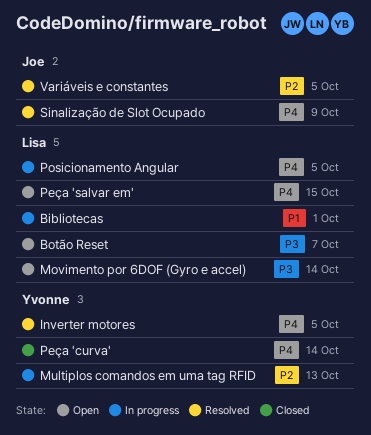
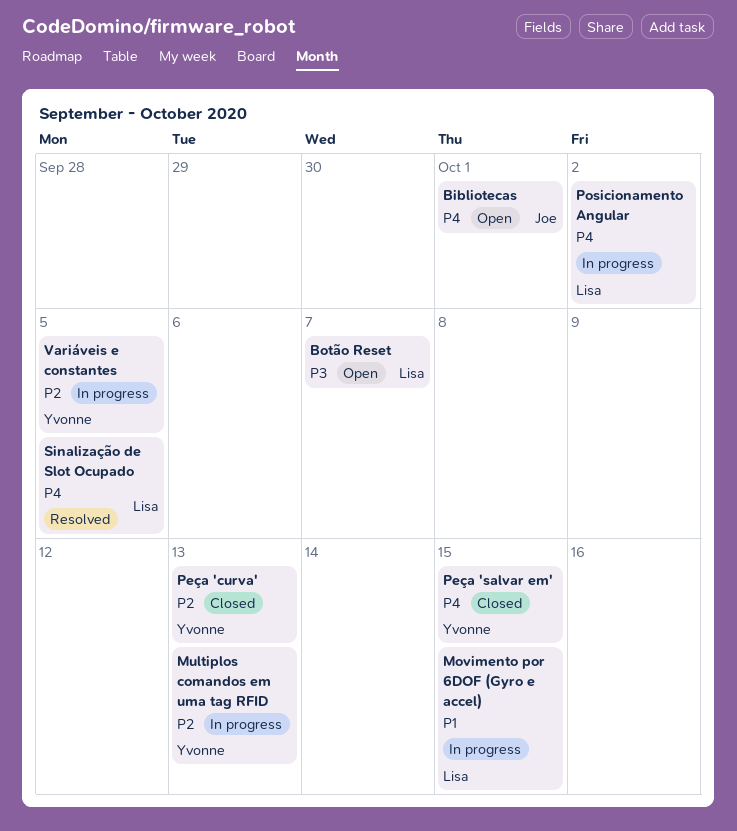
Bibliotecas, status: In progress -> Open
Bibliotecas, owner: Lisa -> Joe
Bibliotecas, priority: P1 -> P4
Inverter motores: present -> none
Movimento por 6DOF (Gyro e accel), status: Open -> In progress
Movimento por 6DOF (Gyro e accel), priority: P3 -> P1
Movimento por 6DOF (Gyro e accel), due: Oct 14 -> Oct 15
Peça 'curva', priority: P4 -> P2
Peça 'curva', due: Oct 14 -> Oct 13
Peça 'salvar em', status: Open -> Closed
Peça 'salvar em', owner: Lisa -> Yvonne
Posicionamento Angular, due: Oct 5 -> Oct 2
Sinalização de Slot Ocupado, owner: Joe -> Lisa
Sinalização de Slot Ocupado, due: Oct 9 -> Oct 5
Variáveis e constantes, status: Resolved -> In progress
Variáveis e constantes, owner: Joe -> Yvonne

